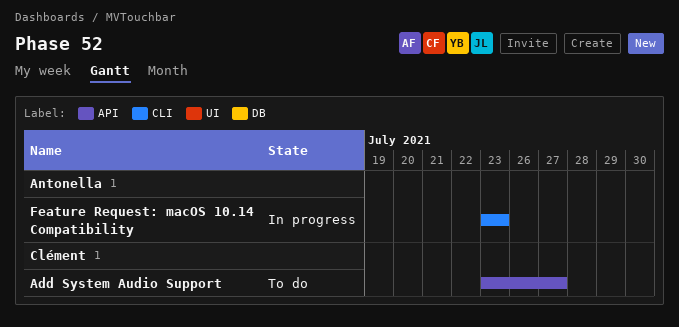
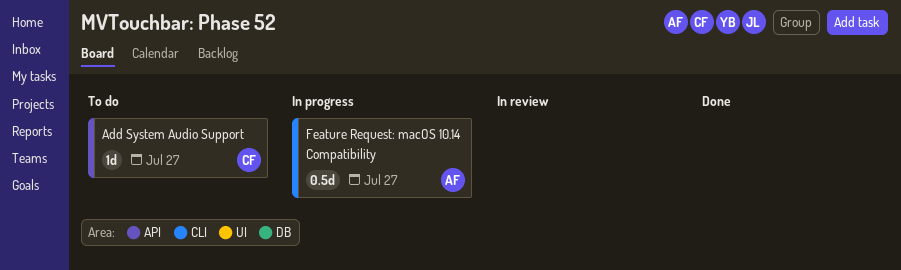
Feature Request: macOS 10.14 Compatibility, due: Jul 23 -> Jul 27

